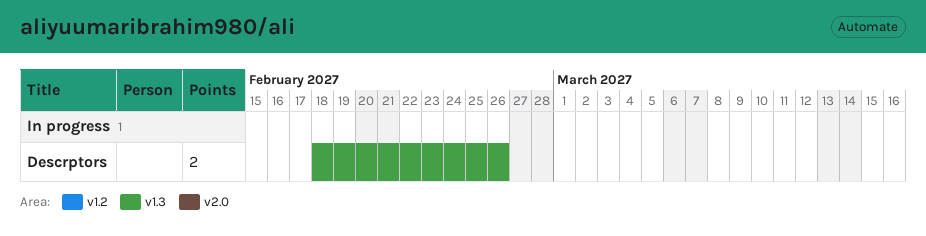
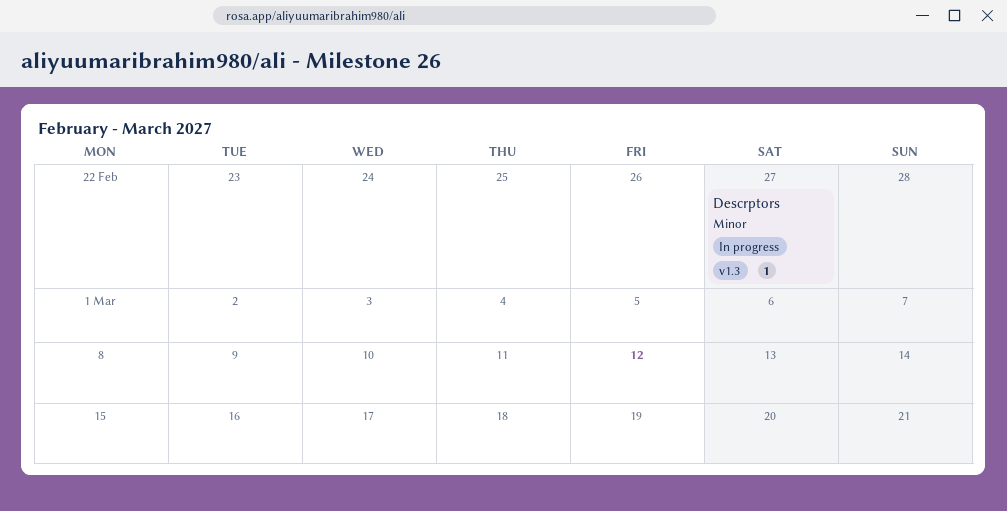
Descrptors, estimate: 2 -> 1
Descrptors, due: Feb 26 -> Feb 27

